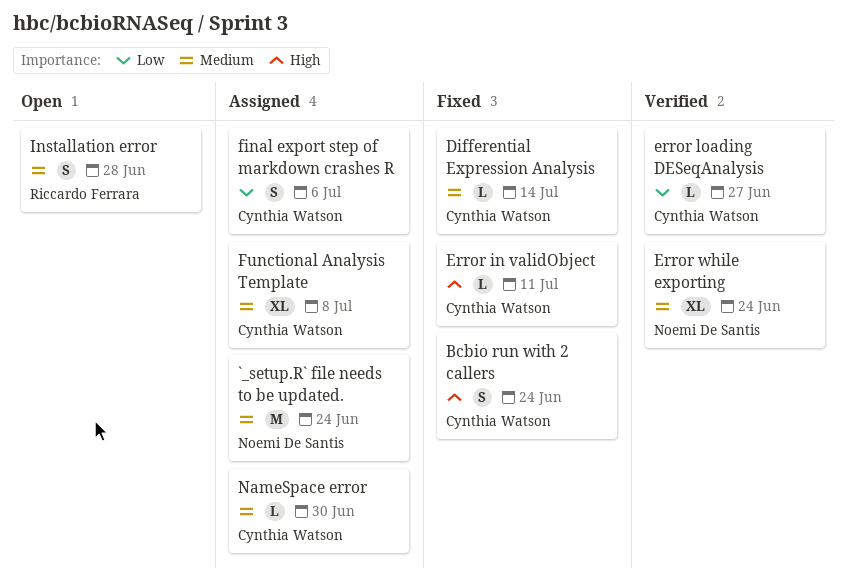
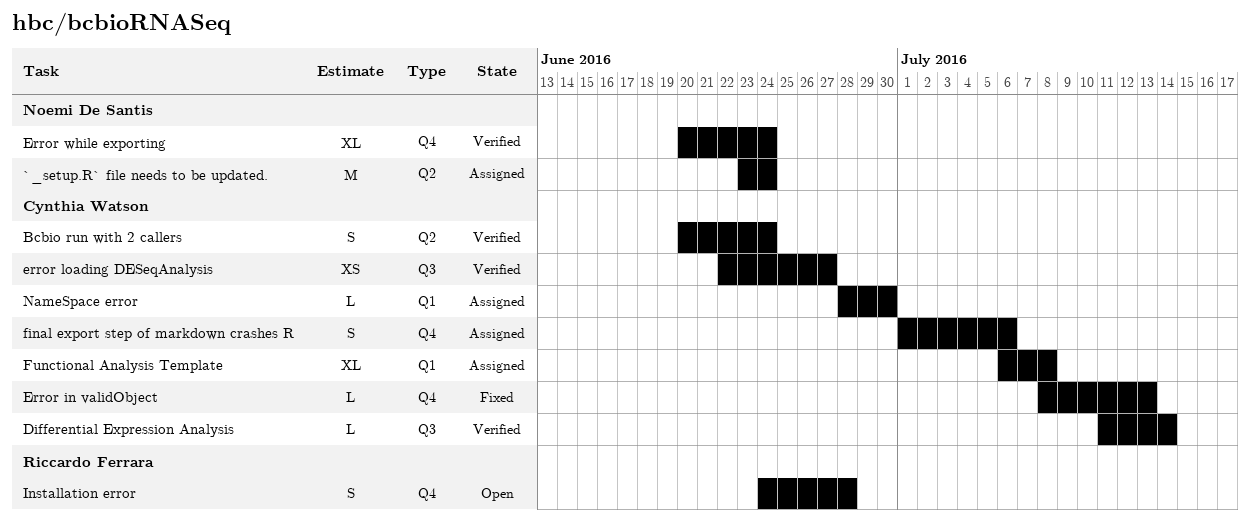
Bcbio run with 2 callers, status: Fixed -> Verified
Differential Expression Analysis, status: Fixed -> Verified
Error in validObject, due: Jul 11 -> Jul 13
error loading DESeqAnalysis, estimate: L -> XS

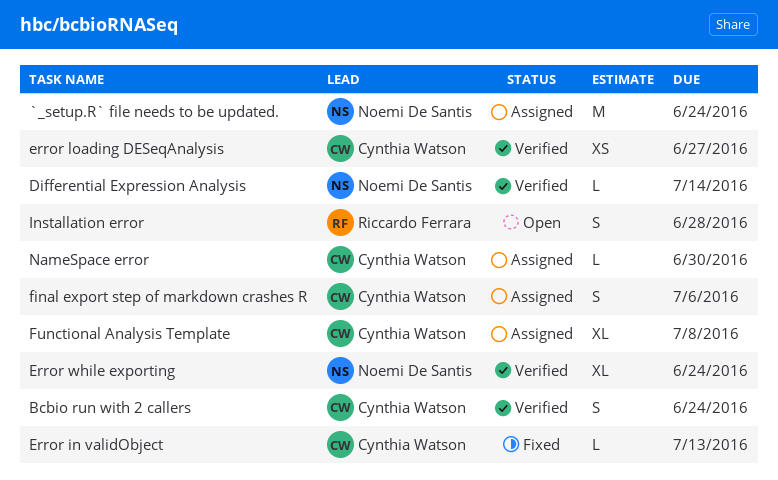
Differential Expression Analysis, owner: Cynthia Watson -> Noemi De Santis

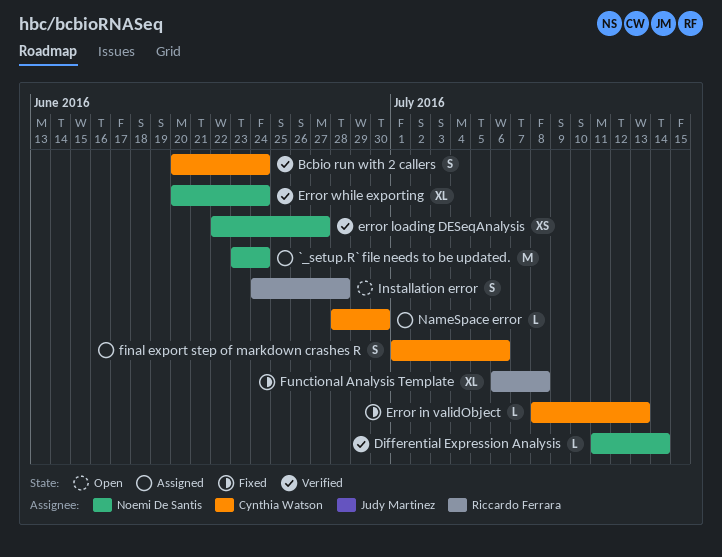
error loading DESeqAnalysis, owner: Cynthia Watson -> Noemi De Santis
Functional Analysis Template, status: Assigned -> Fixed
Functional Analysis Template, owner: Cynthia Watson -> Riccardo Ferrara

